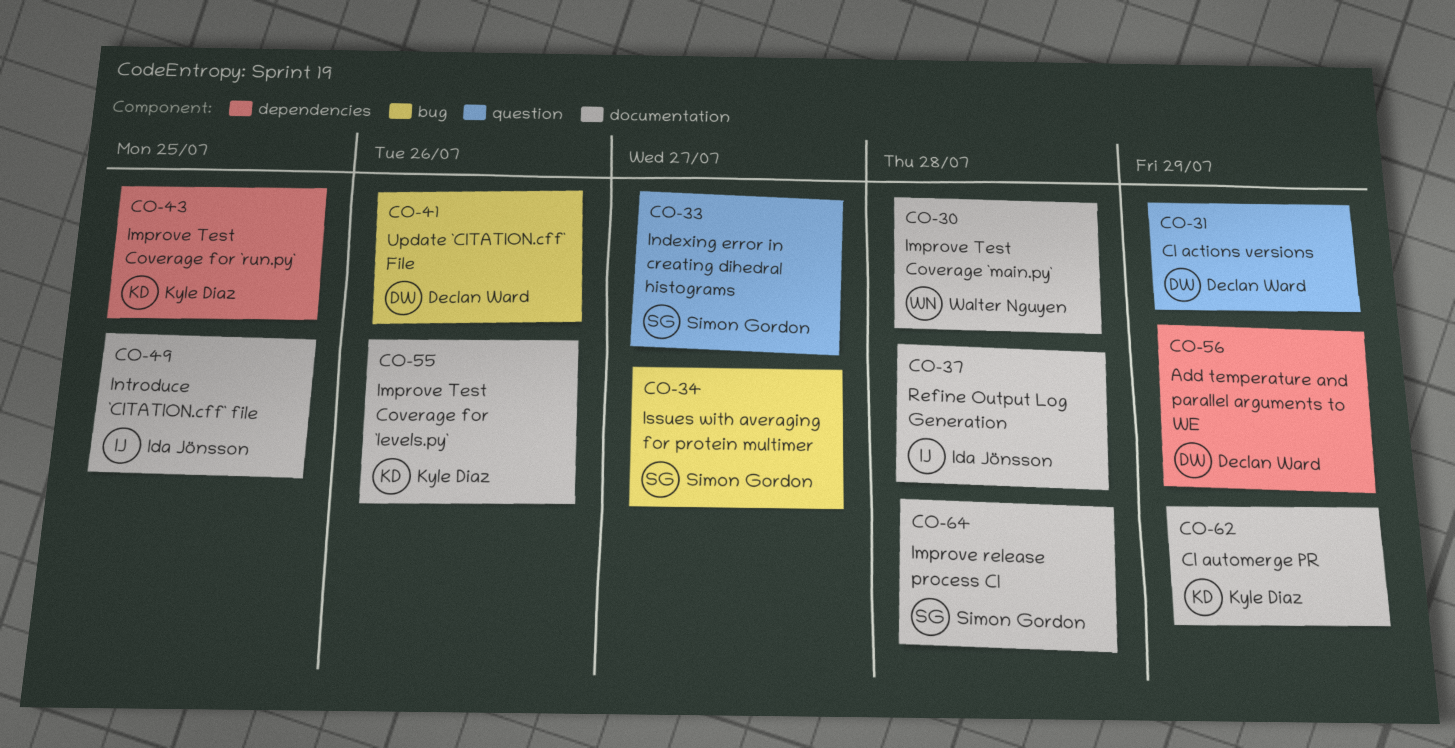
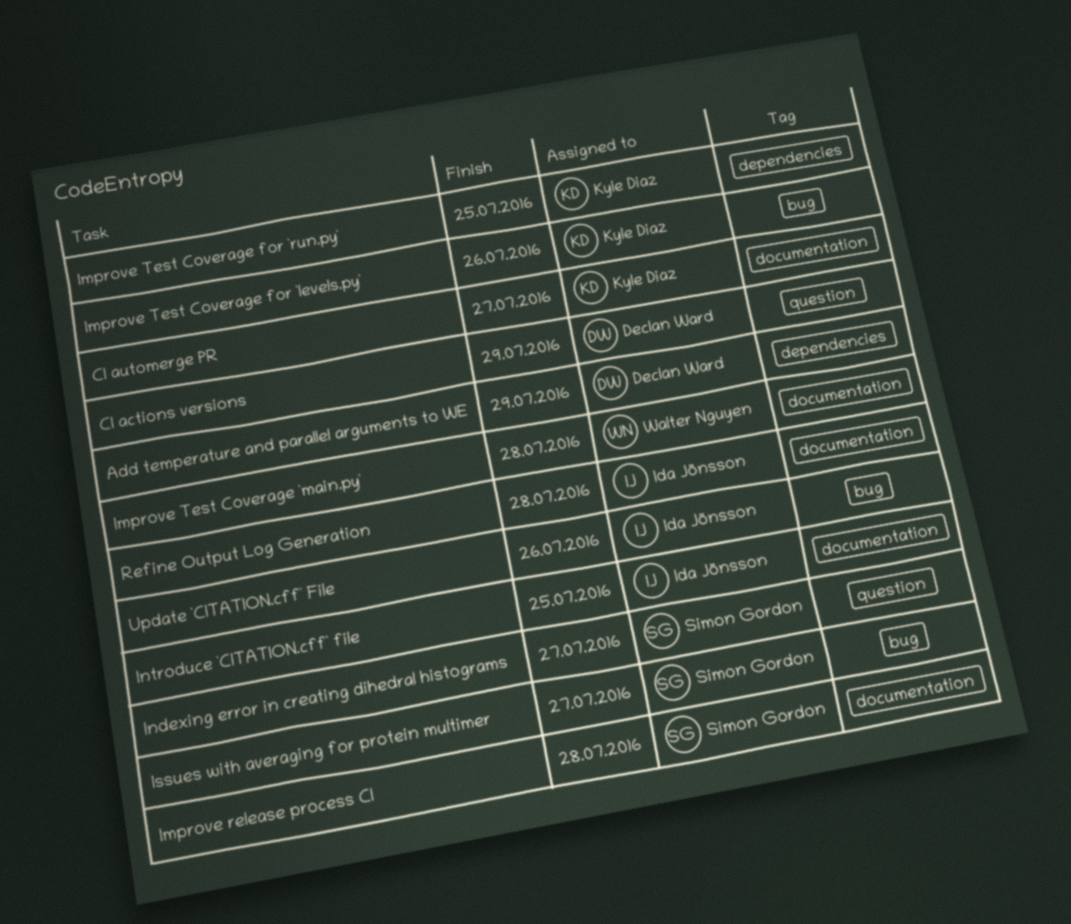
CI automerge PR, due: Jul 29 -> Jul 27
Improve Test Coverage for `levels.py`, label: documentation -> bug
Update `CITATION.cff` File, owner: Declan Ward -> Ida Jönsson

